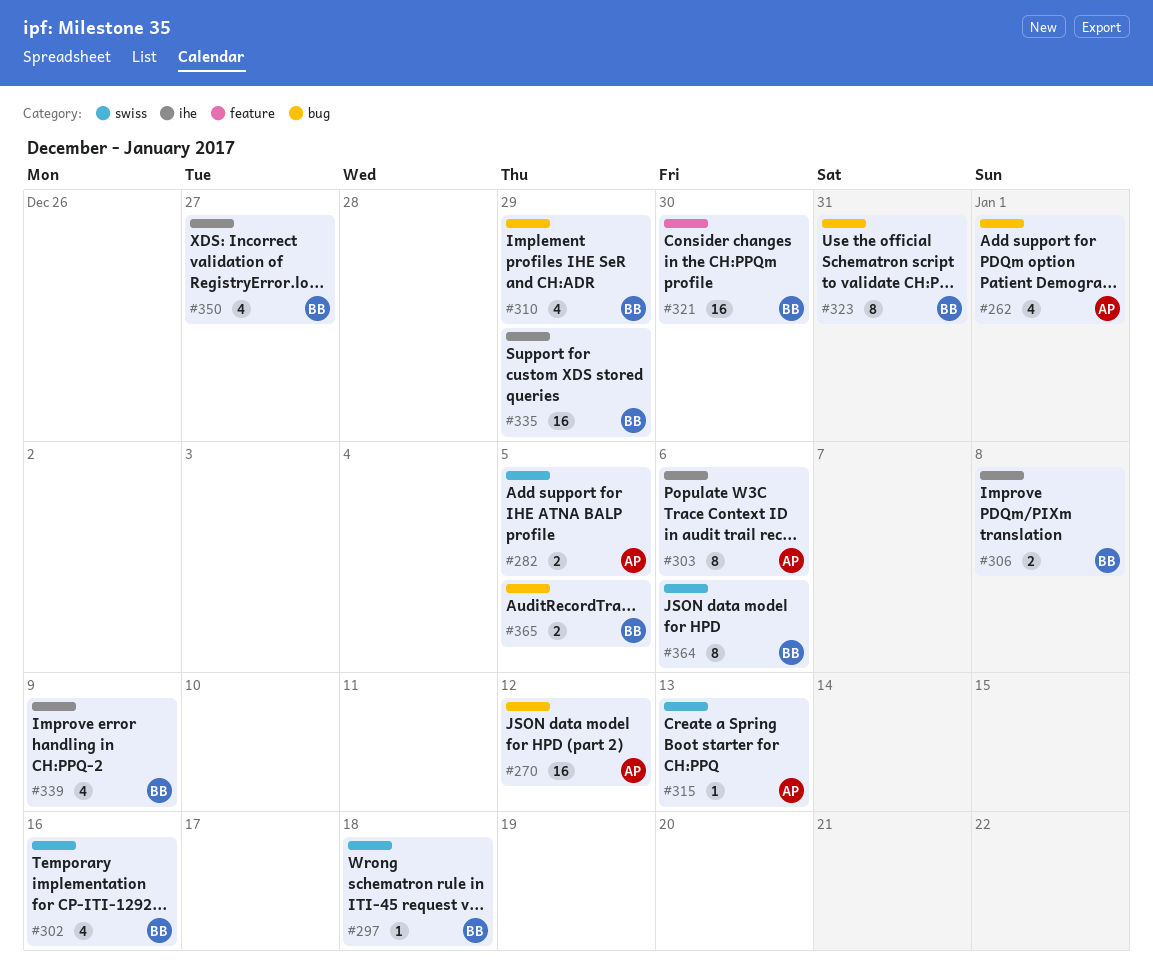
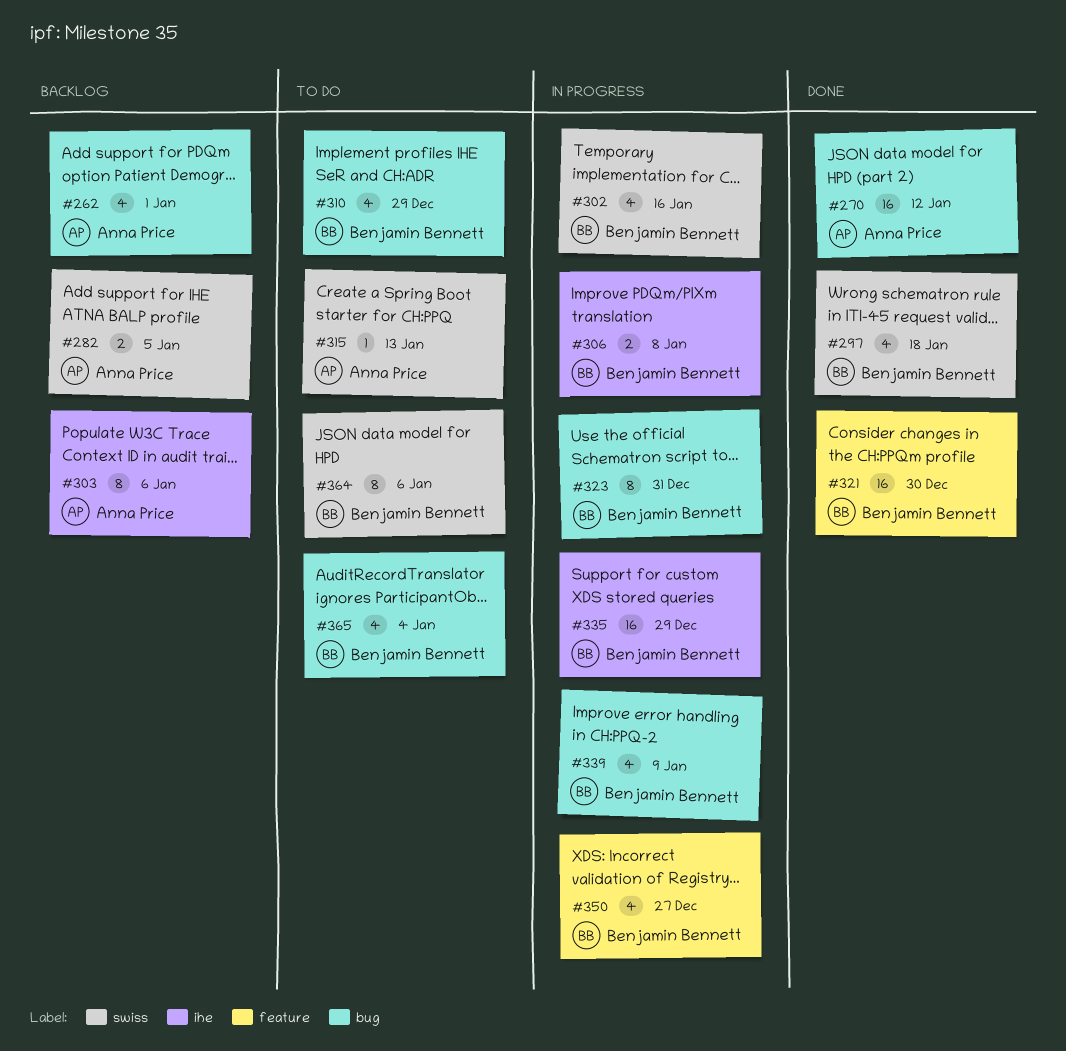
#297, estimate: 1 -> 4
#339, label: ihe -> bug
#350, label: ihe -> feature
#365, estimate: 2 -> 4
#365, due: Jan 5 -> Jan 4

